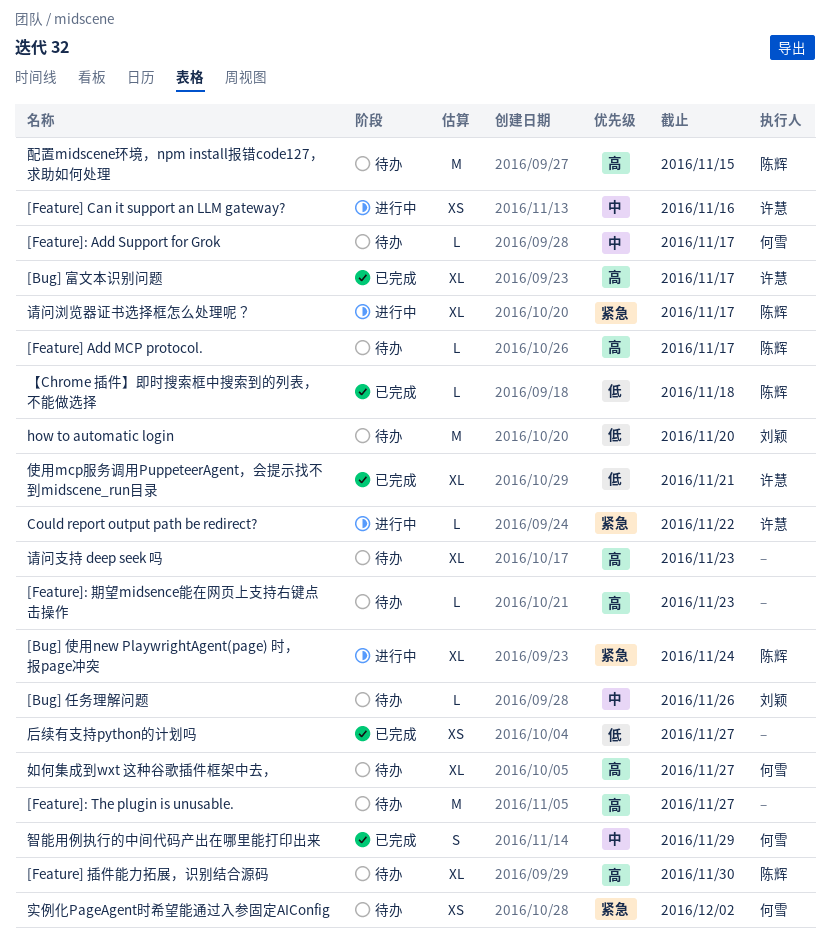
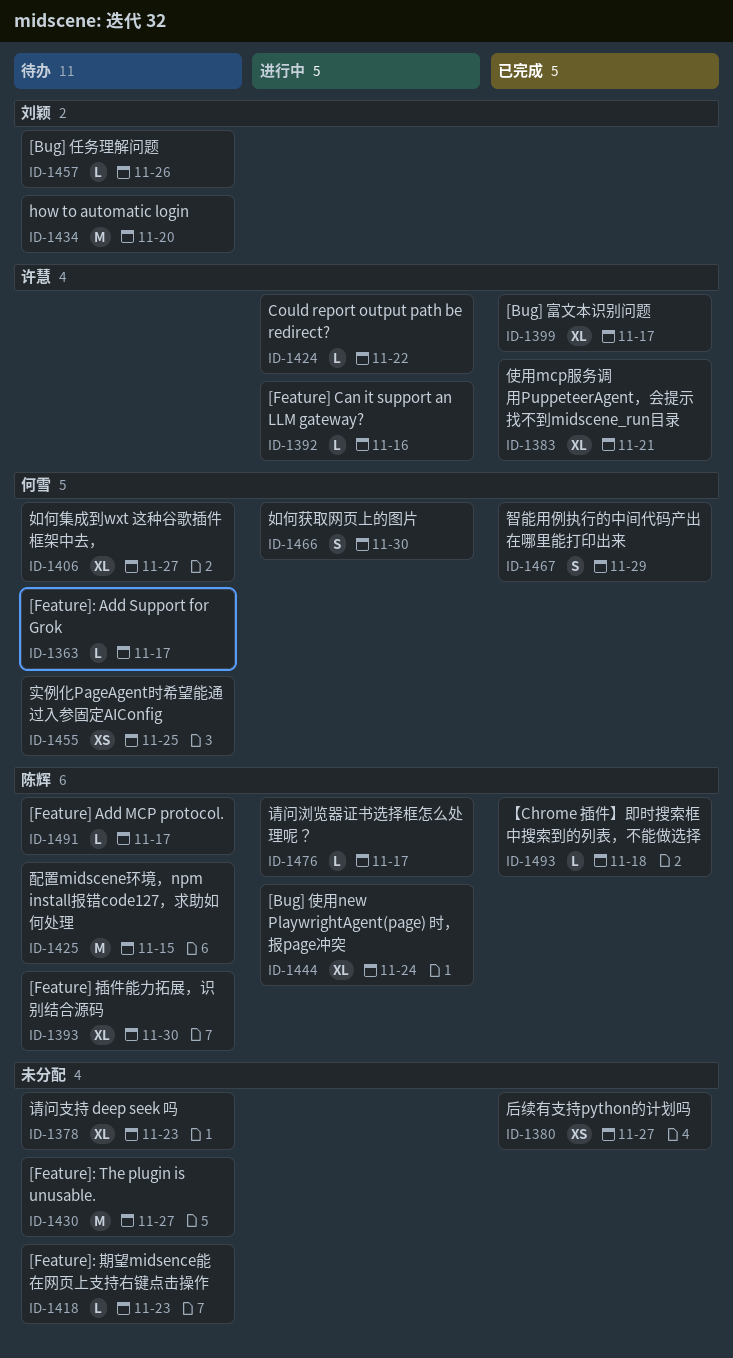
[Feature] Can it support an LLM gateway?, estimate: XS -> L
如何获取网页上的图片: none -> present
实例化PageAgent时希望能通过入参固定AIConfig, due: Dec 2 -> Nov 25
请问浏览器证书选择框怎么处理呢？, estimate: XL -> L

